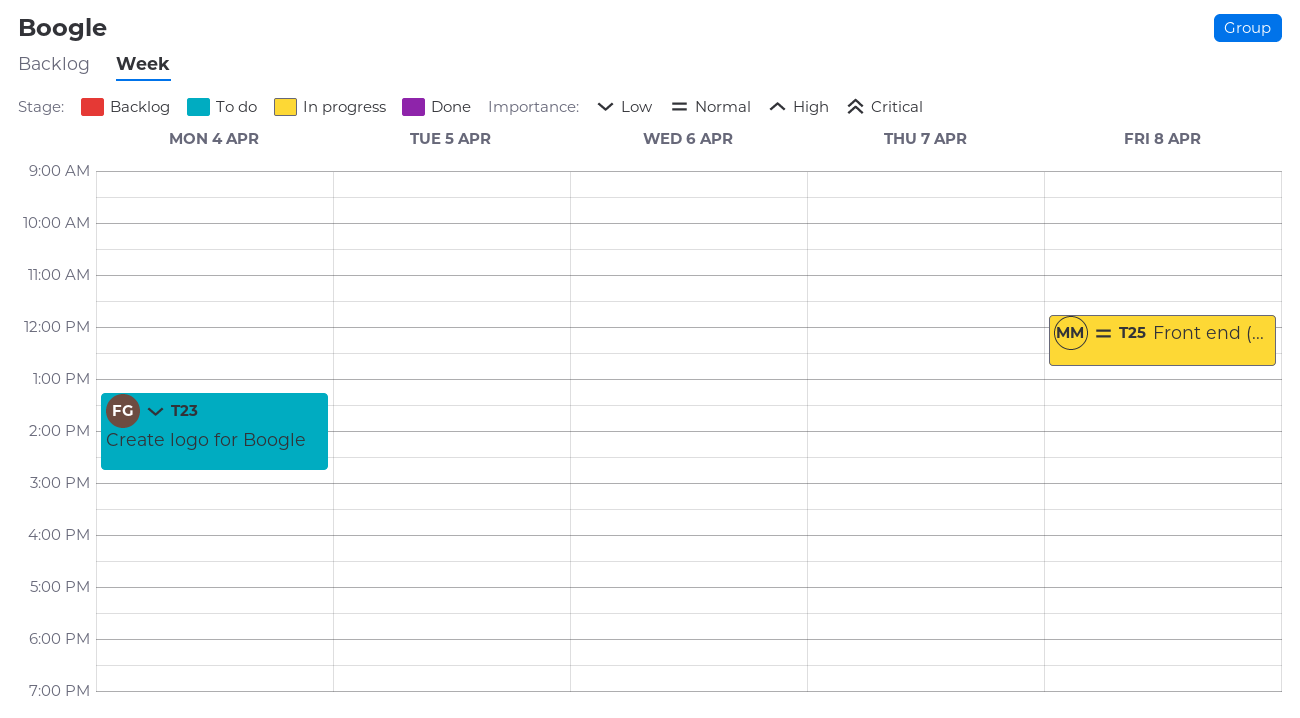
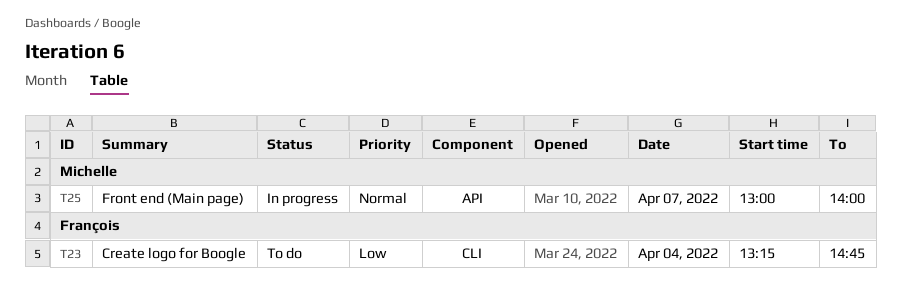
T25, day: Apr 8 -> Apr 7
T25, begins: 11:45 -> 13:00
T25, ends: 12:45 -> 14:00

